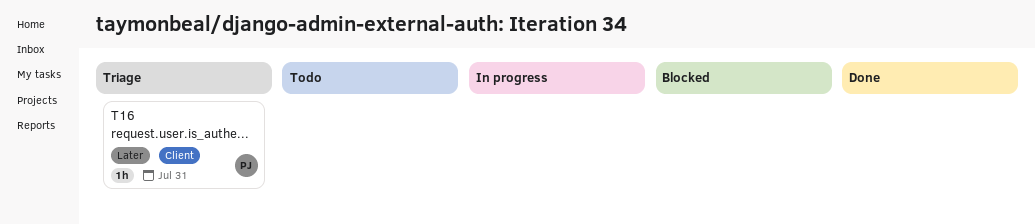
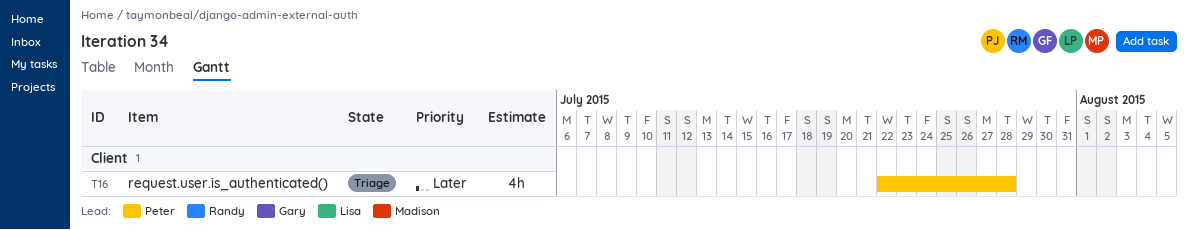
T16, estimate: 1h -> 4h
T16, due: Jul 31 -> Jul 28

